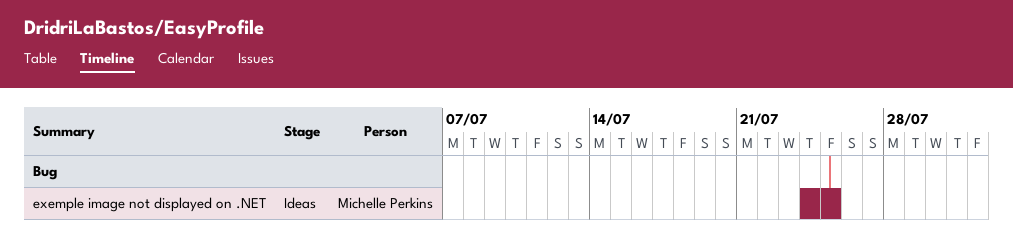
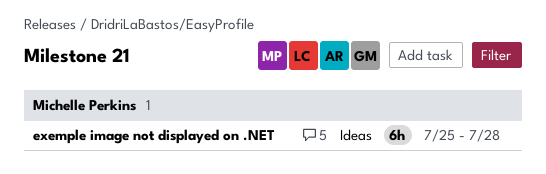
exemple image not displayed on .NET, start: Jul 24 -> Jul 25
exemple image not displayed on .NET, due: Jul 25 -> Jul 28

